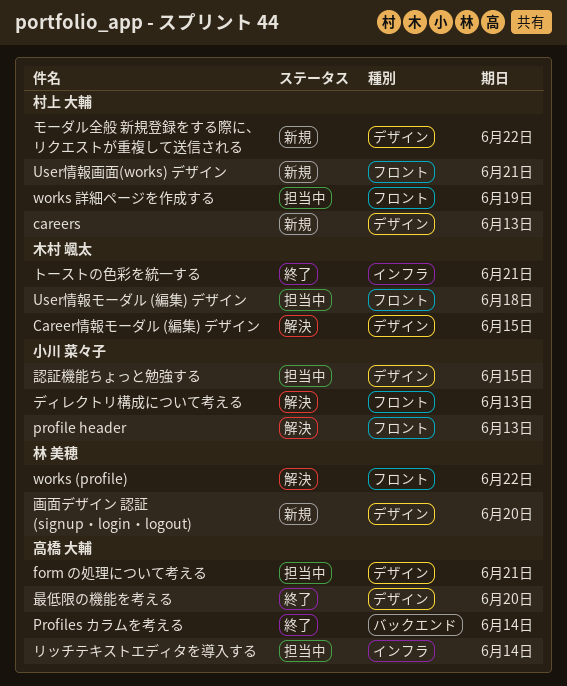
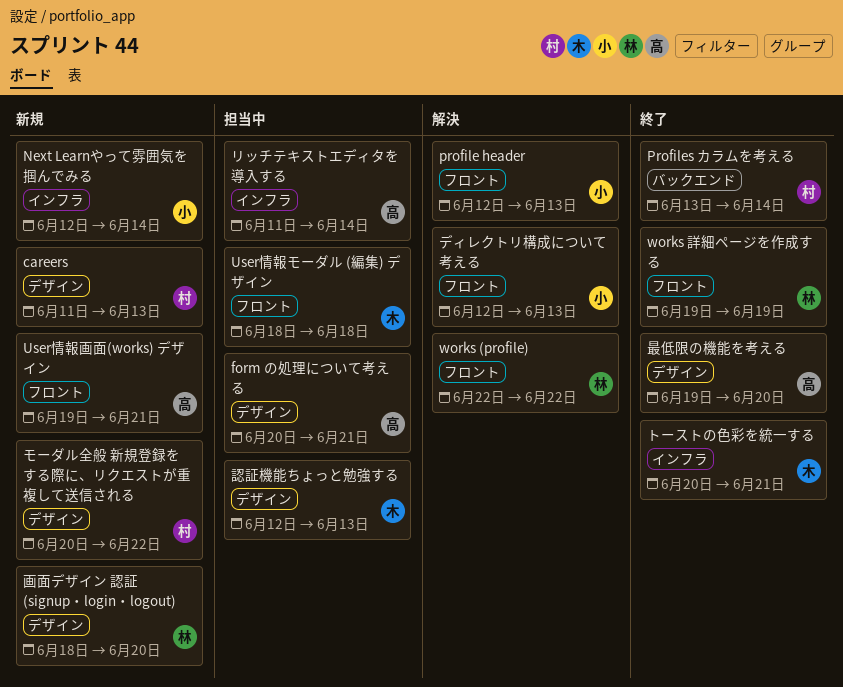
Career情報モーダル (編集) デザイン: present -> none
Next Learnやって雰囲気を掴んでみる: none -> present
Profiles カラムを考える, owner: 高橋 大輔 -> 村上 大輔
User情報画面(works) デザイン, owner: 村上 大輔 -> 高橋 大輔
works 詳細ページを作成する, status: 担当中 -> 終了
works 詳細ページを作成する, owner: 村上 大輔 -> 林 美穂
認証機能ちょっと勉強する, owner: 小川 菜々子 -> 木村 颯太
認証機能ちょっと勉強する, due: Jun 15 -> Jun 13

